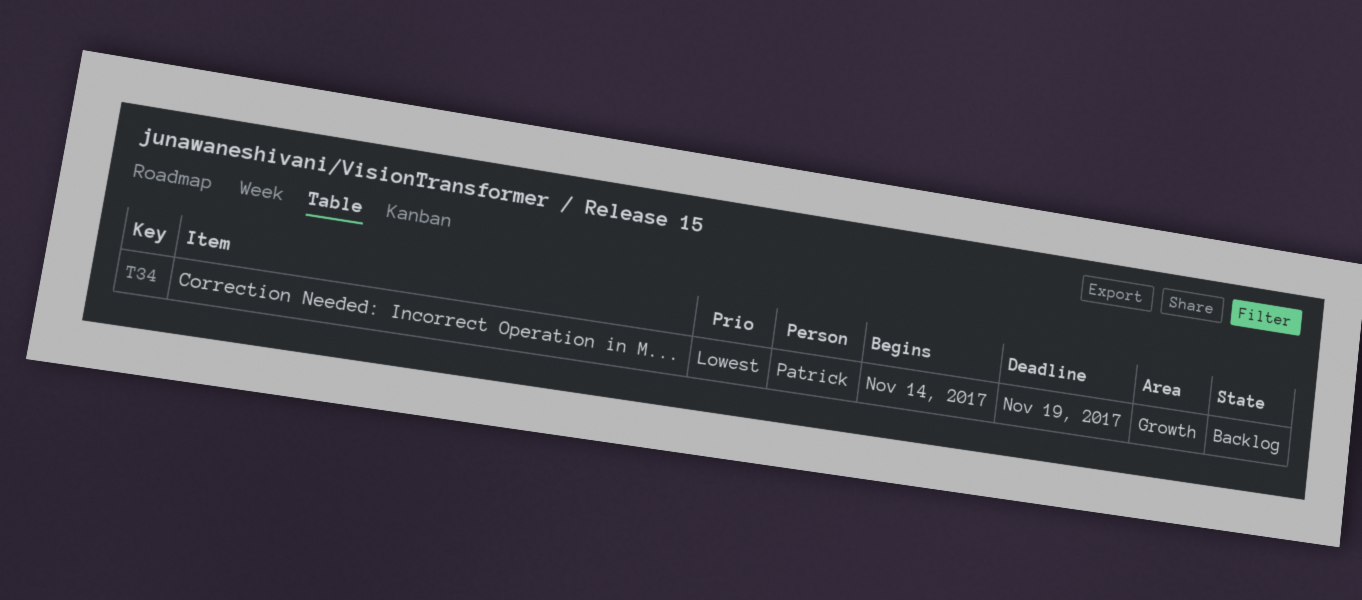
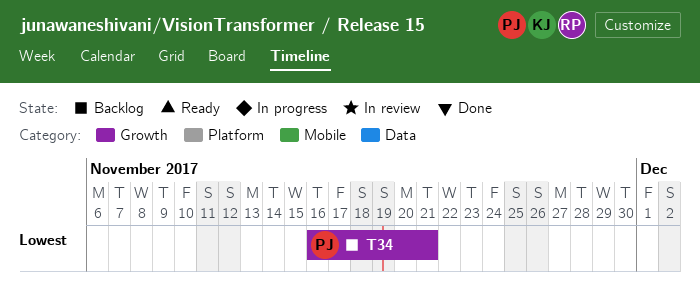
T34, start: Nov 14 -> Nov 16
T34, due: Nov 19 -> Nov 21

